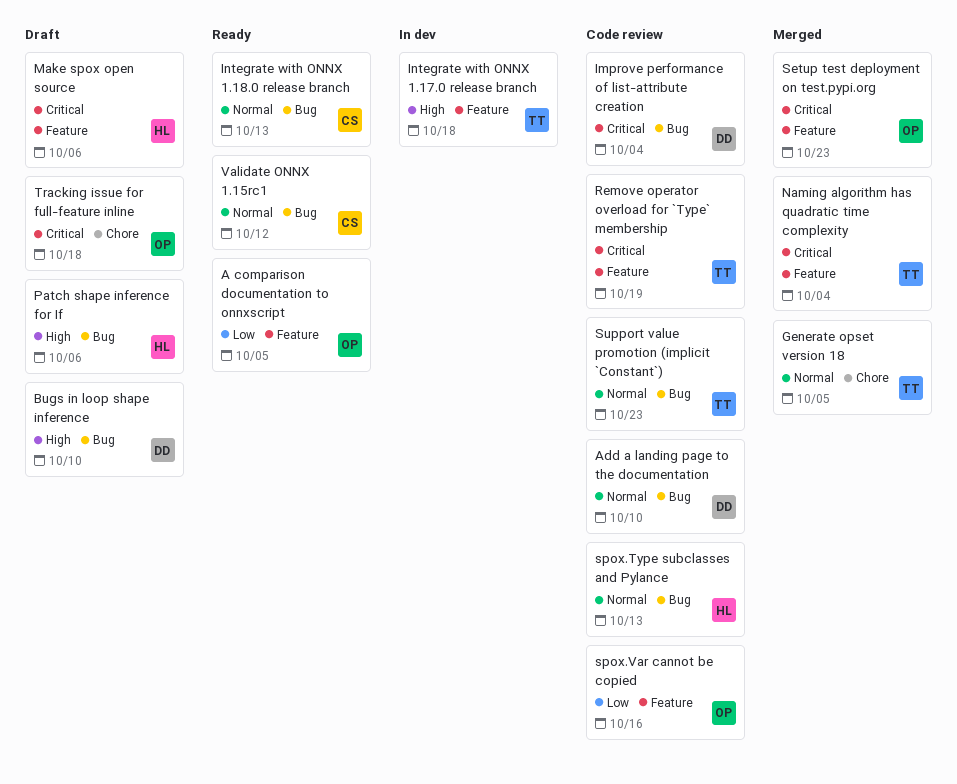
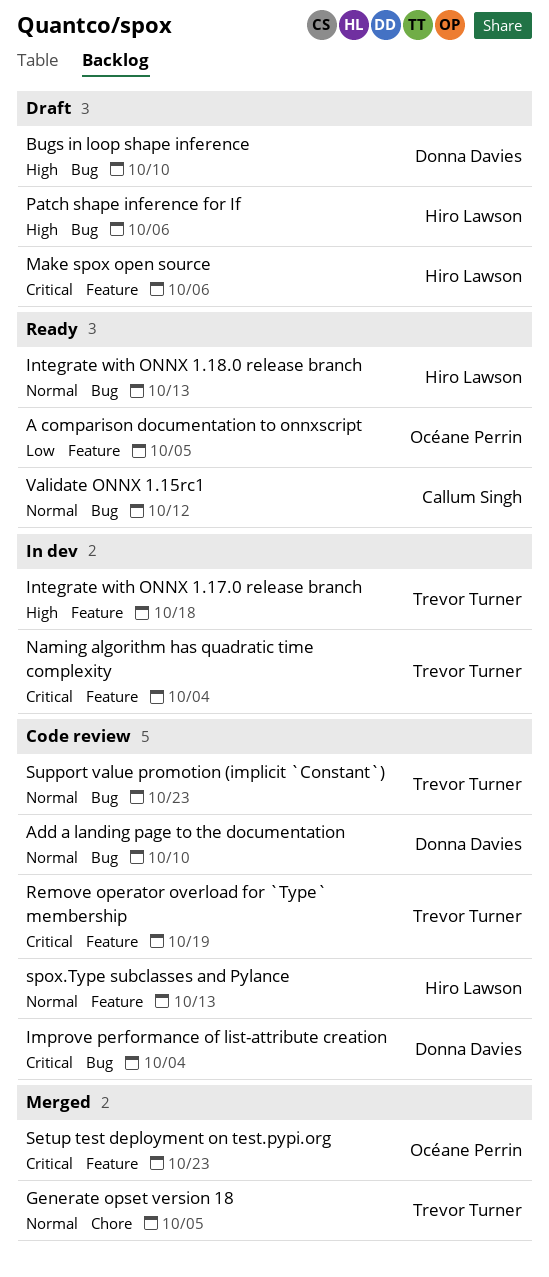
Integrate with ONNX 1.18.0 release branch, owner: Callum Singh -> Hiro Lawson
Naming algorithm has quadratic time complexity, status: Merged -> In dev
spox.Type subclasses and Pylance, label: Bug -> Feature
spox.Var cannot be copied: present -> none
Tracking issue for full-feature inline: present -> none

